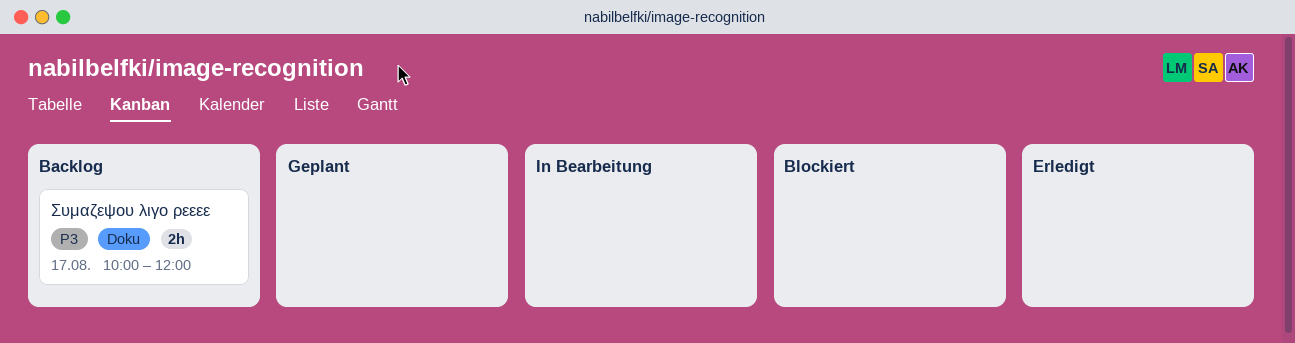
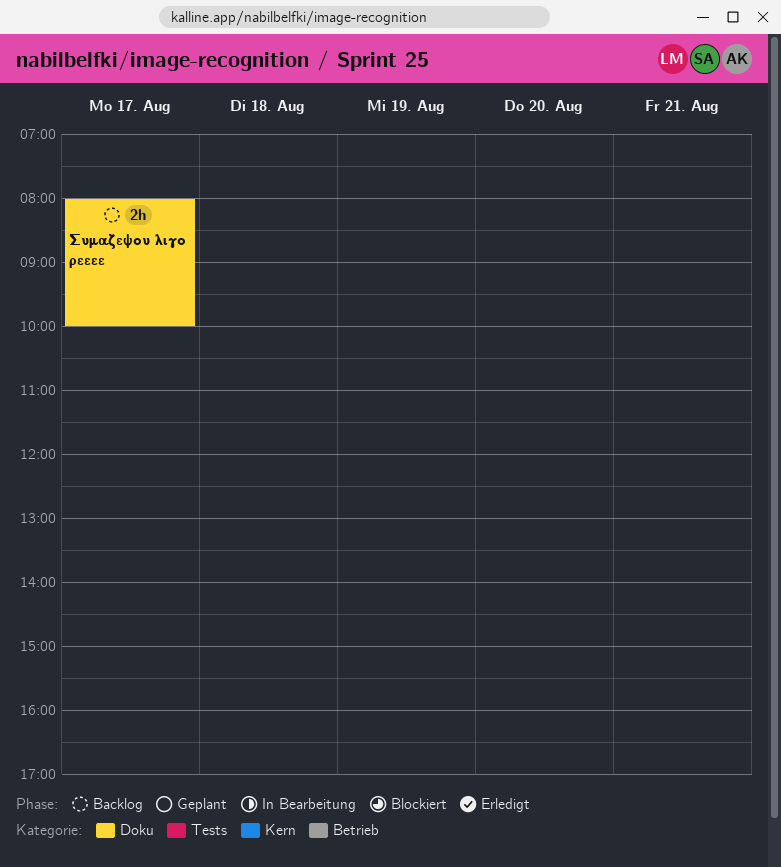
Συμαζεψου λιγο ρεεεε, begins: 10:00 -> 08:00
Συμαζεψου λιγο ρεεεε, ends: 12:00 -> 10:00

